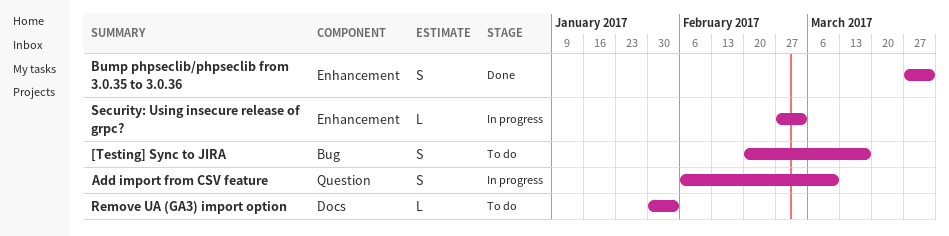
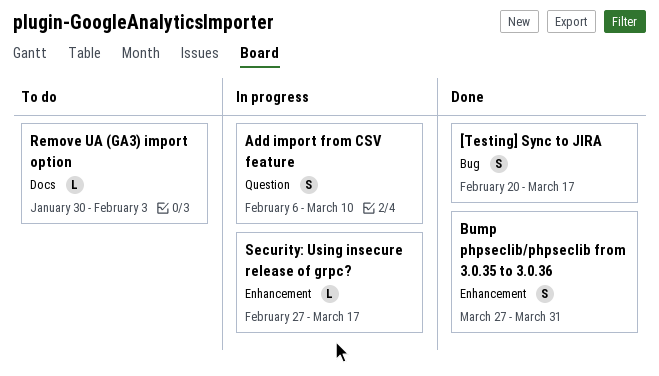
[Testing] Sync to JIRA, status: To do -> Done
Security: Using insecure release of grpc?, due: Mar 3 -> Mar 17

